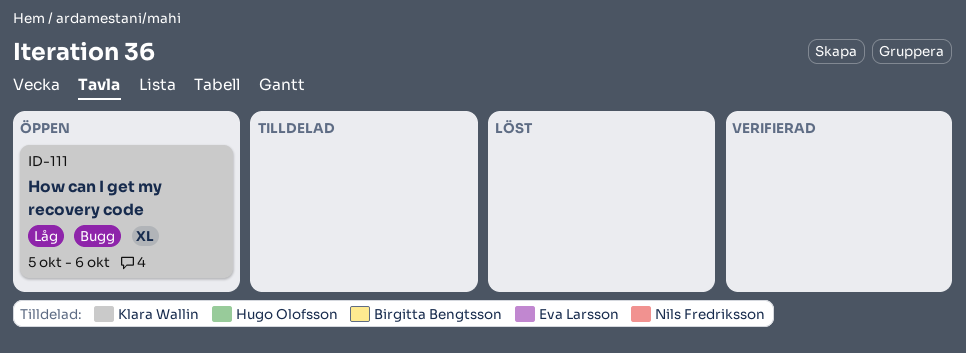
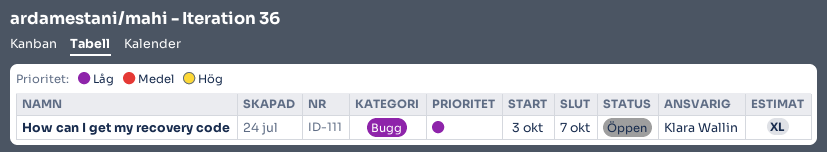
ID-111, start: Oct 5 -> Oct 3
ID-111, due: Oct 6 -> Oct 7

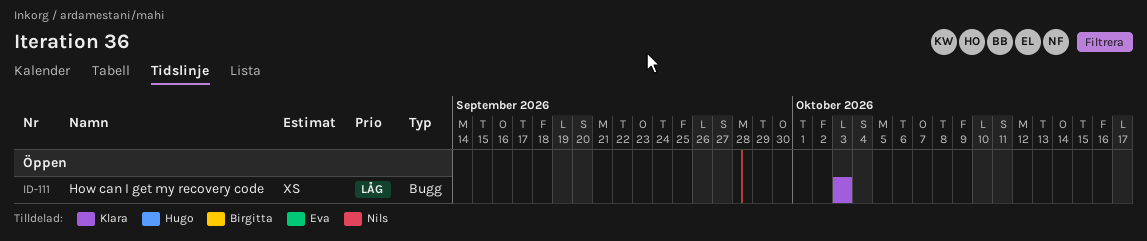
ID-111, estimate: XL -> XS
ID-111, due: Oct 7 -> Oct 3

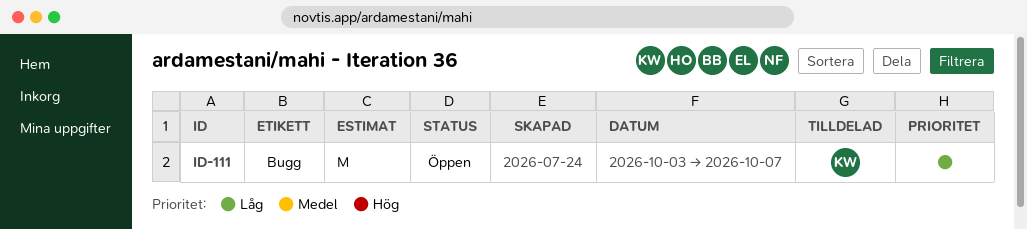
ID-111, estimate: XS -> M
ID-111, due: Oct 3 -> Oct 7

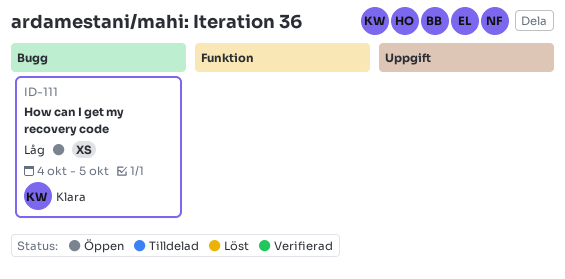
ID-111, estimate: M -> XS
ID-111, start: Oct 3 -> Oct 4
ID-111, due: Oct 7 -> Oct 5

